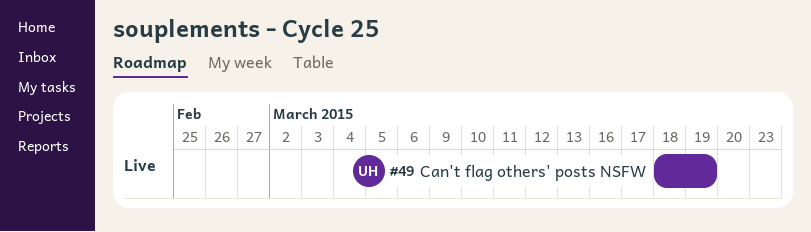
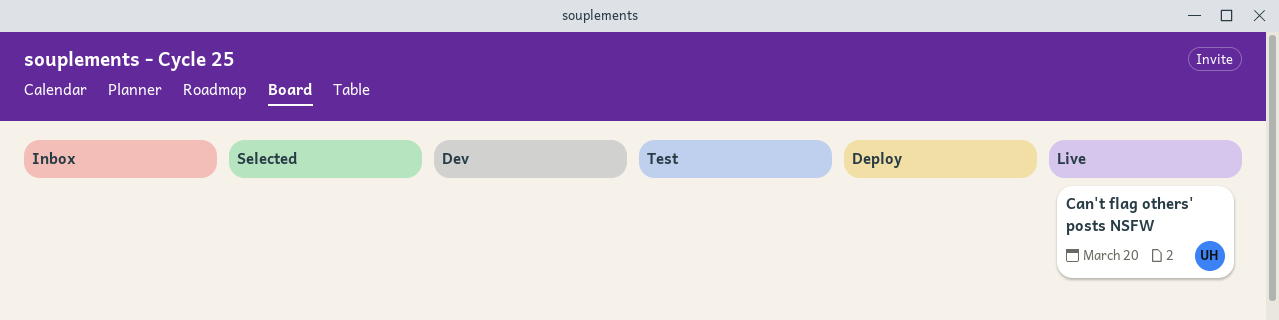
Can't flag others' posts NSFW, due: Mar 19 -> Mar 20

